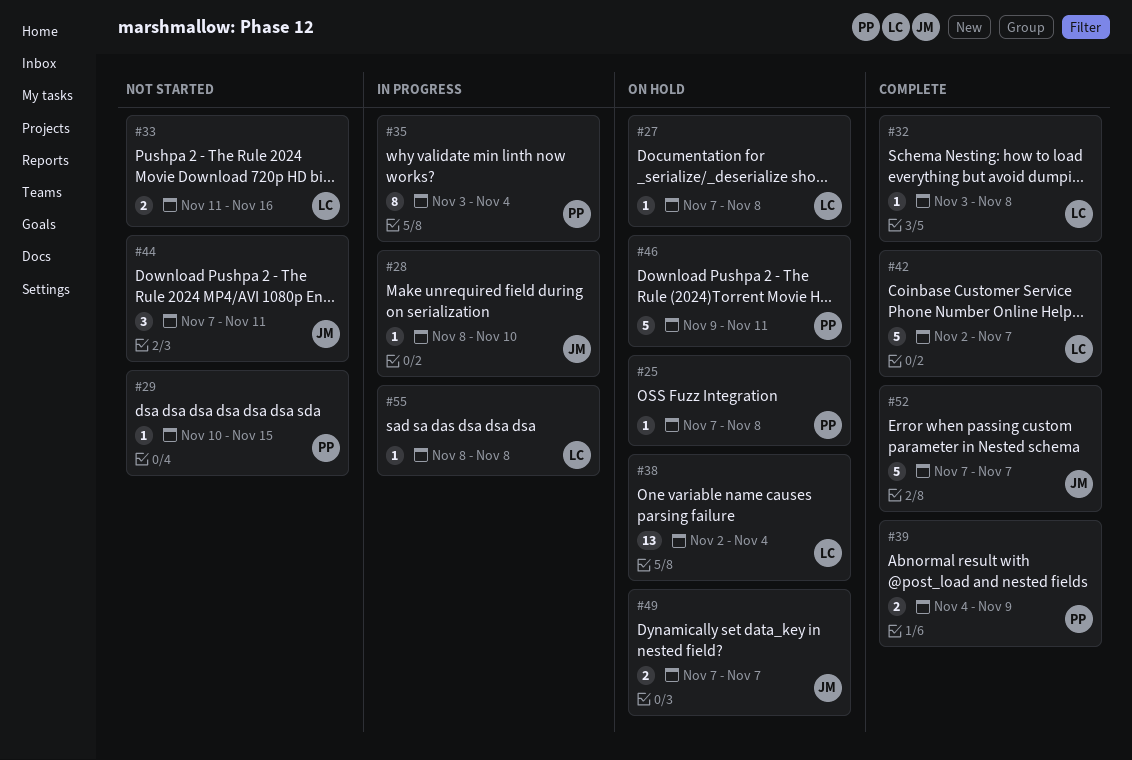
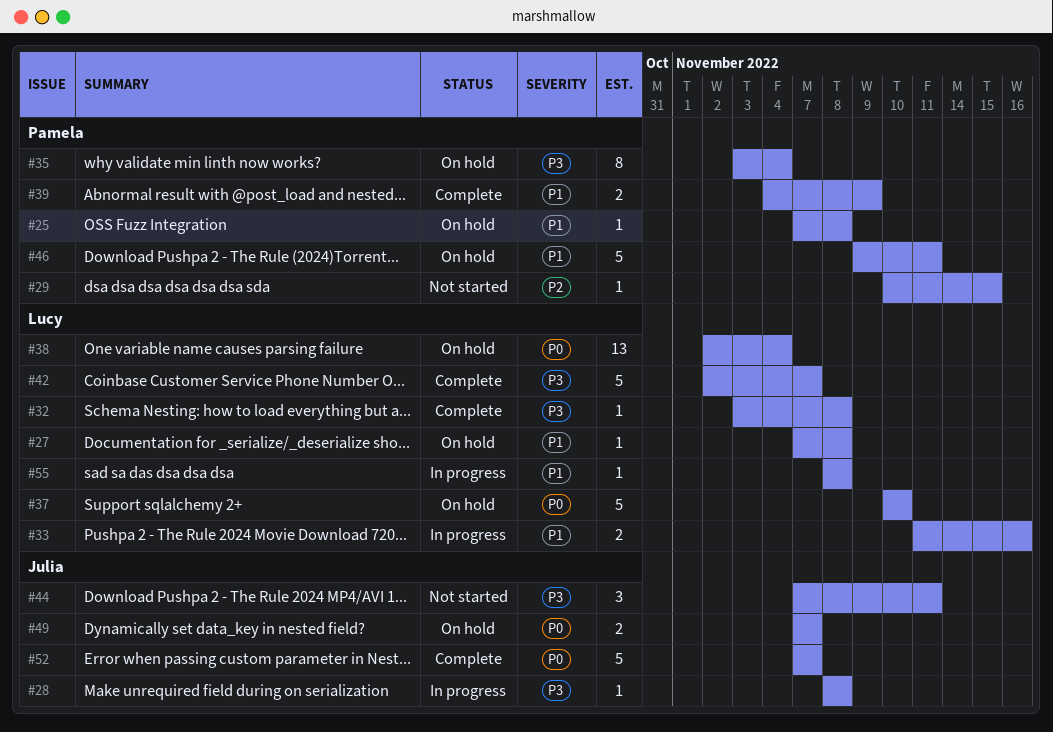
#28, due: Nov 10 -> Nov 8
#33, status: Not started -> In progress
#35, status: In progress -> On hold
#37: none -> present

